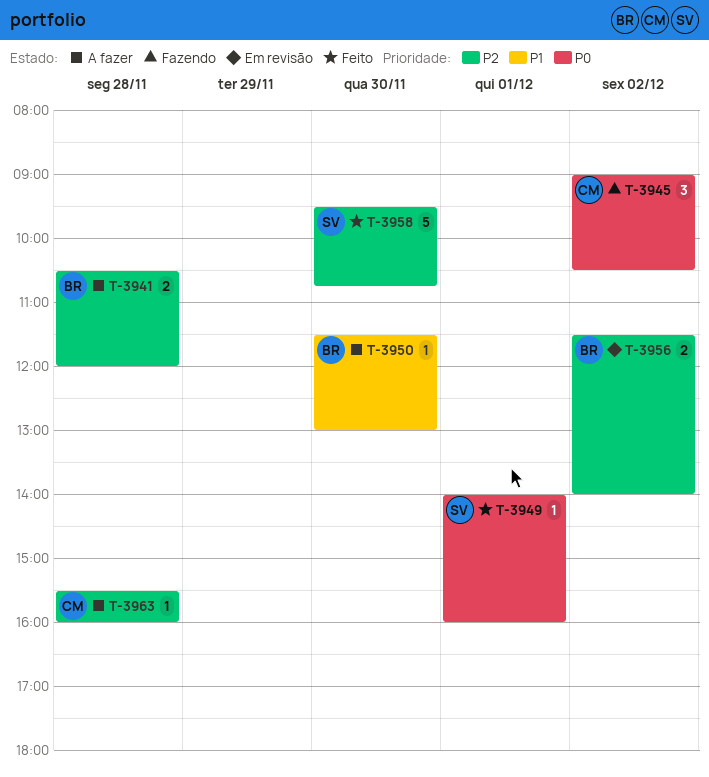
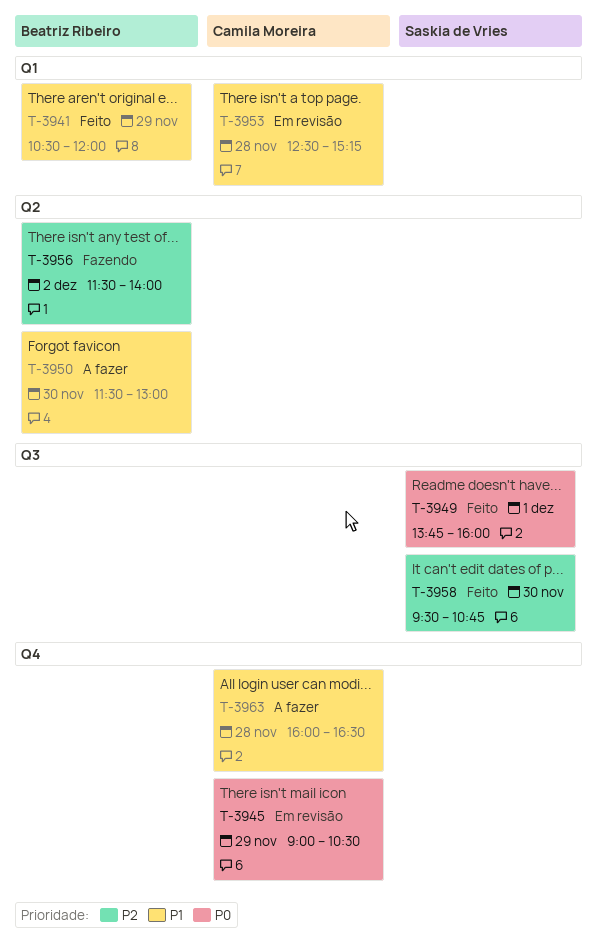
T-3941, status: A fazer -> Feito
T-3941, priority: P2 -> P1
T-3941, day: Nov 28 -> Nov 29
T-3945, status: Fazendo -> Em revisão
T-3945, day: Dec 2 -> Nov 29
T-3949, begins: 14:00 -> 13:45
T-3953: none -> present
T-3956, status: Em revisão -> Fazendo
T-3963, priority: P2 -> P1
T-3963, begins: 15:30 -> 16:00
T-3963, ends: 16:00 -> 16:30

